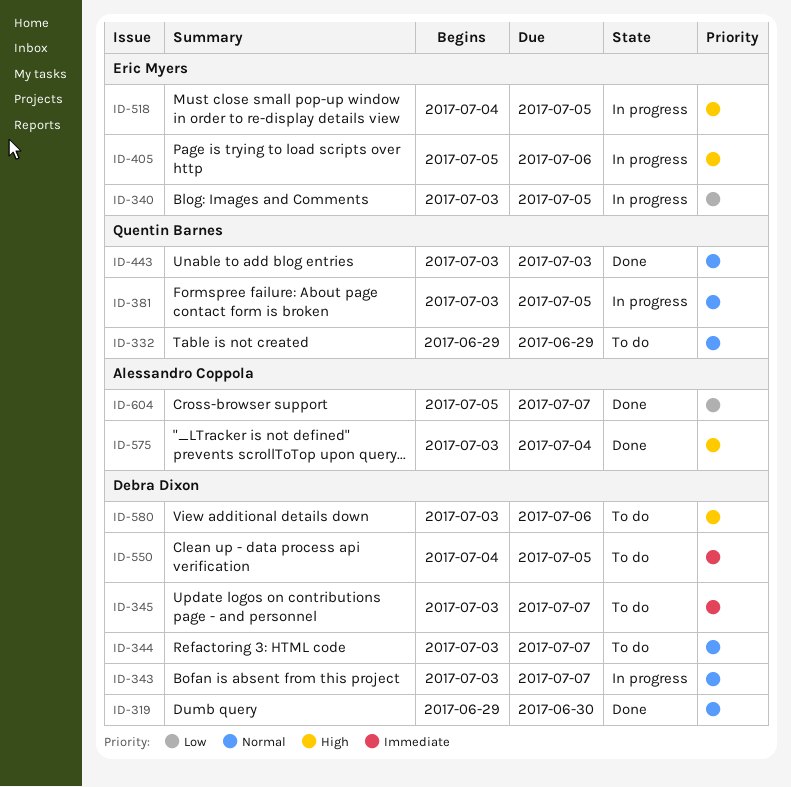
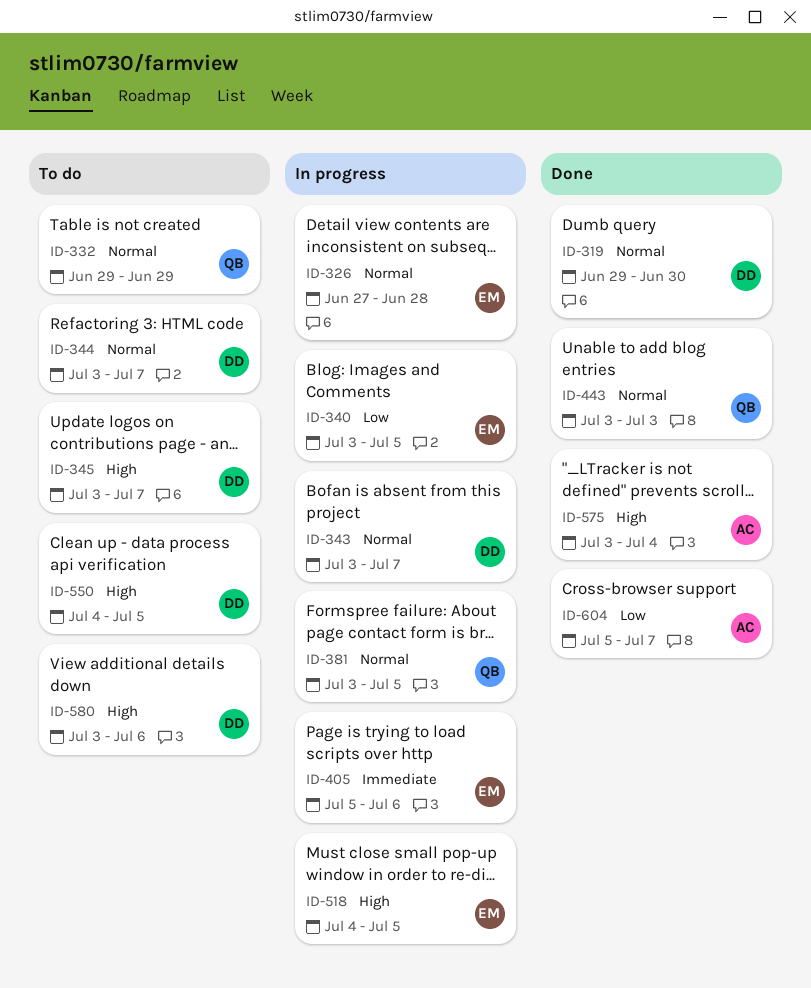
ID-326: none -> present
ID-345, priority: Immediate -> High
ID-405, priority: High -> Immediate
ID-550, priority: Immediate -> High

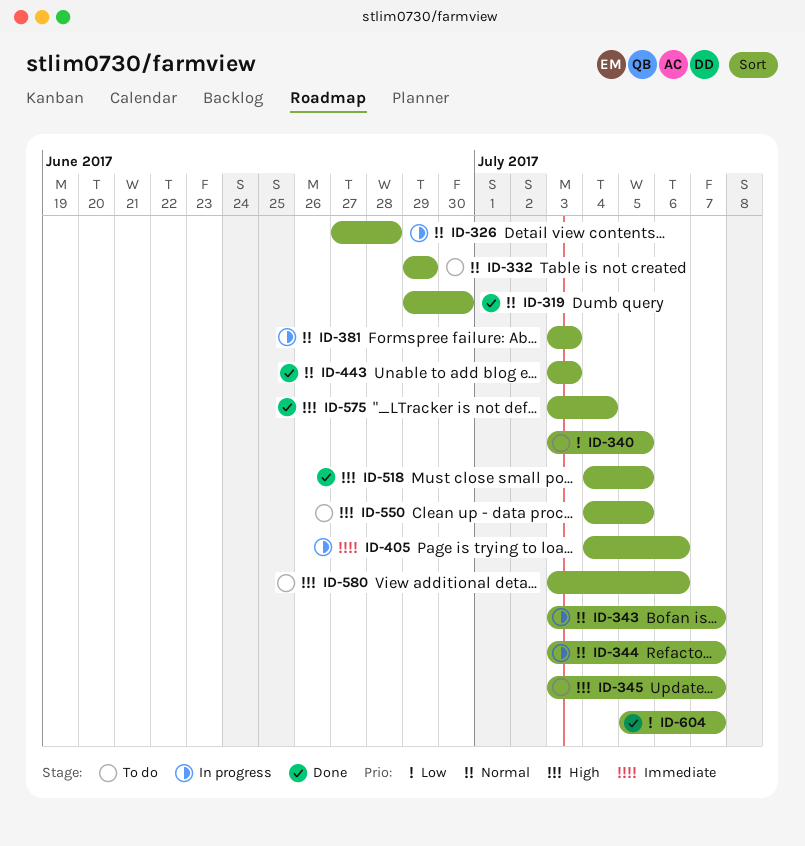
ID-340, status: In progress -> To do
ID-344, status: To do -> In progress
ID-381, due: Jul 5 -> Jul 3
ID-405, start: Jul 5 -> Jul 4
ID-518, status: In progress -> Done

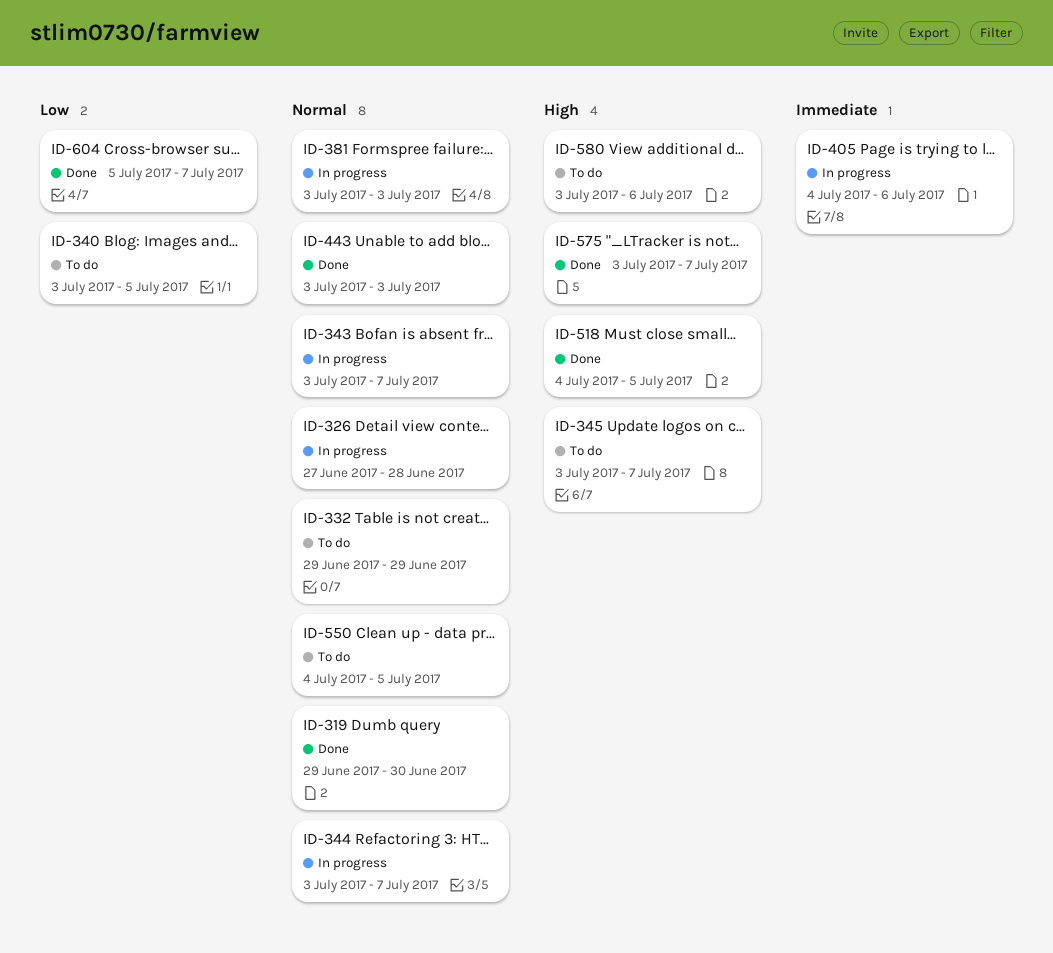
ID-550, priority: High -> Normal
ID-575, due: Jul 4 -> Jul 7

